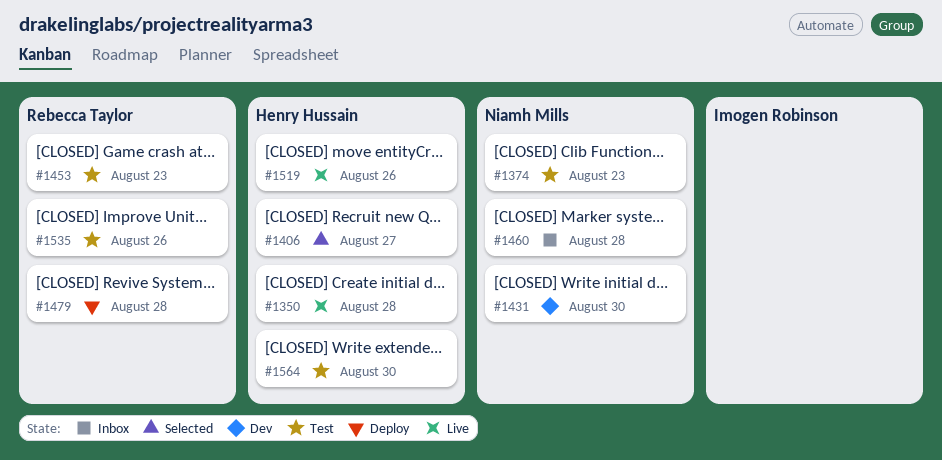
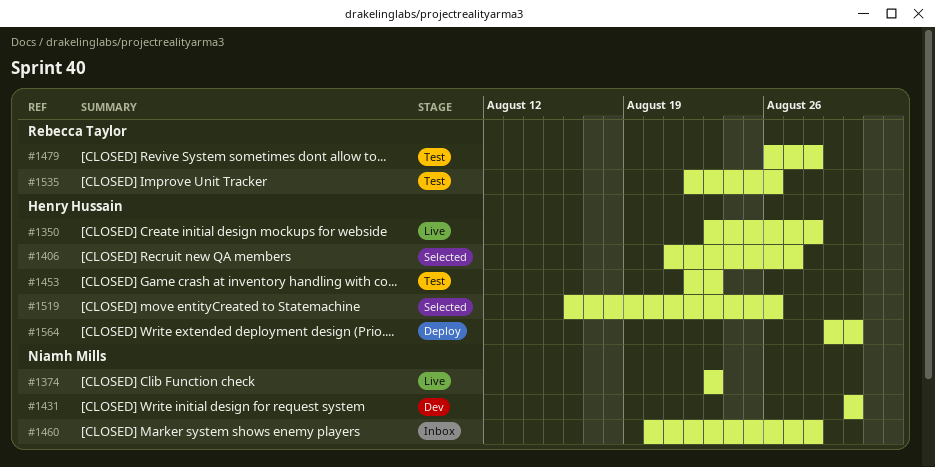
#1374, status: Test -> Live
#1453, owner: Rebecca Taylor -> Henry Hussain
#1479, status: Deploy -> Test
#1519, status: Live -> Selected
#1564, status: Test -> Deploy

